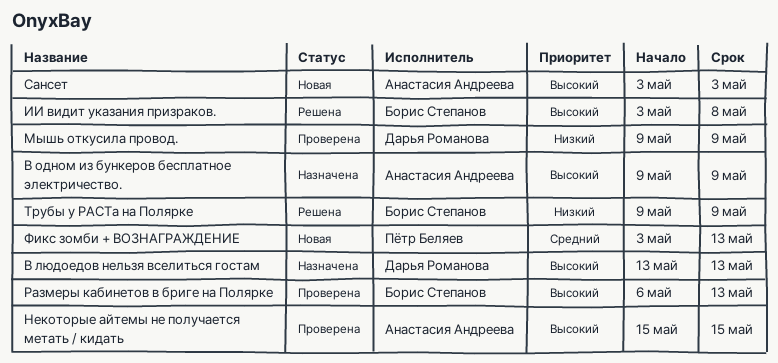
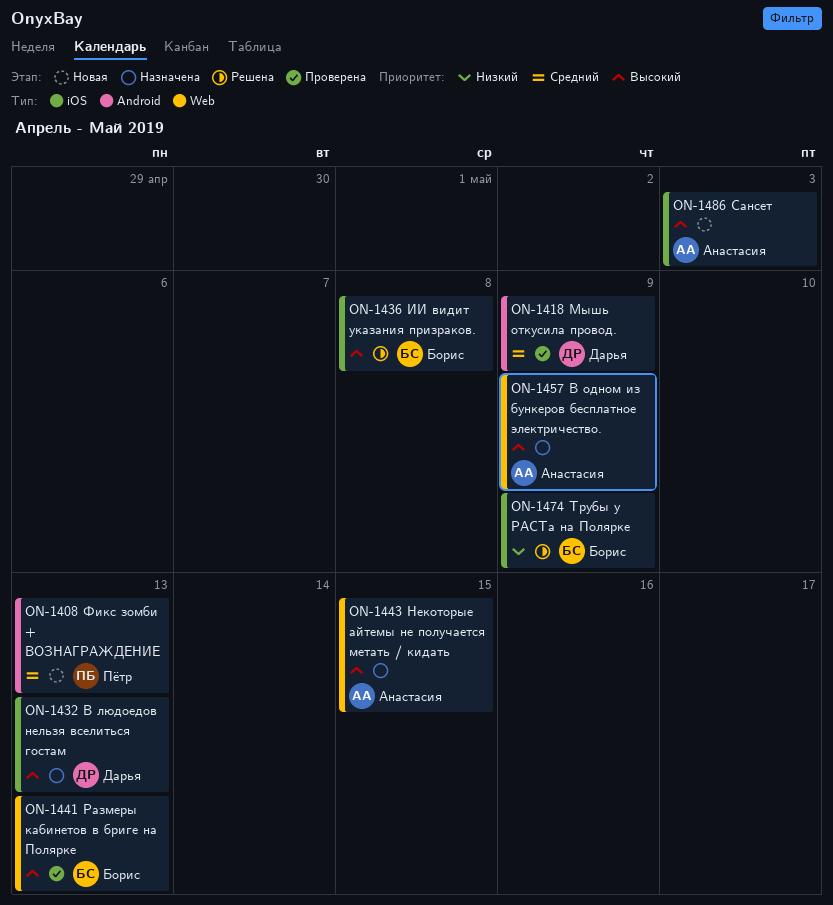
Мышь откусила провод., priority: Низкий -> Средний
Некоторые айтемы не получается метать / кидать, status: Проверена -> Назначена

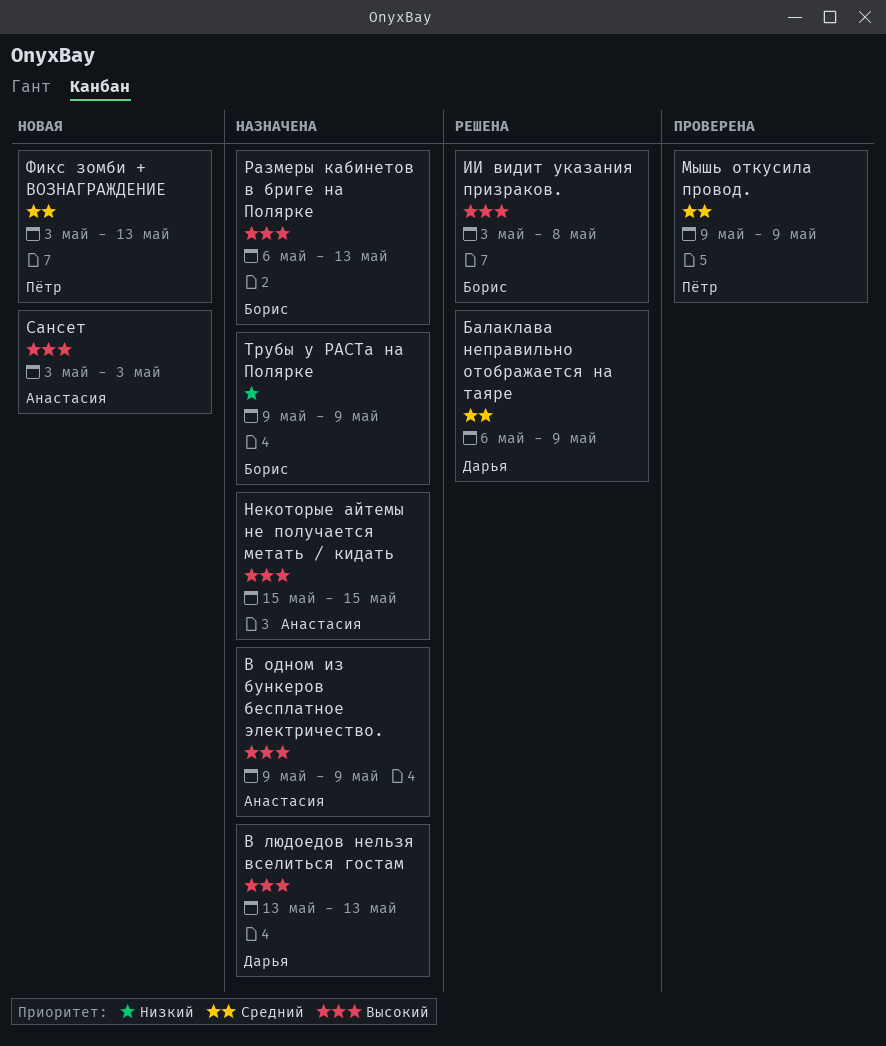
Балаклава неправильно отображается на таяре: none -> present
Мышь откусила провод., owner: Дарья -> Пётр
Размеры кабинетов в бриге на Полярке, status: Проверена -> Назначена
Трубы у РАСТа на Полярке, status: Решена -> Назначена

